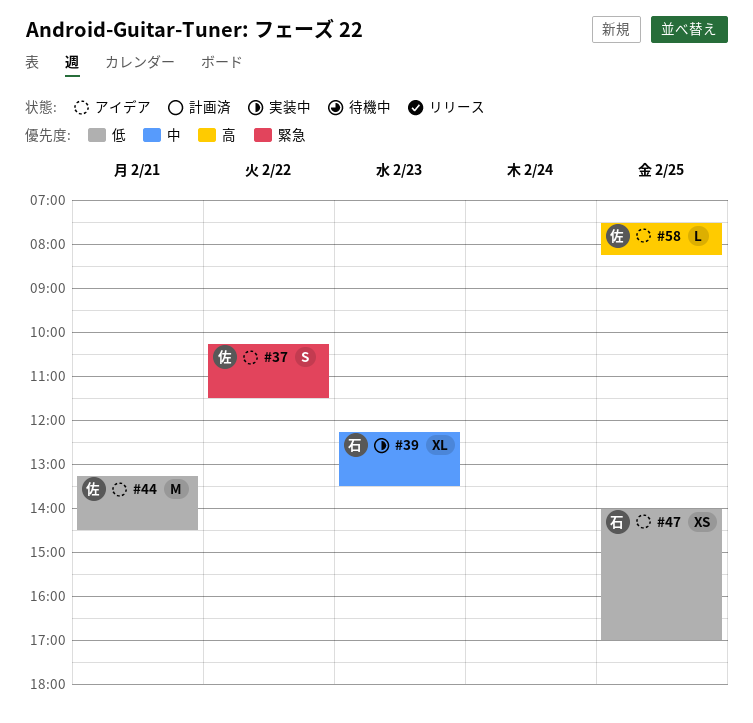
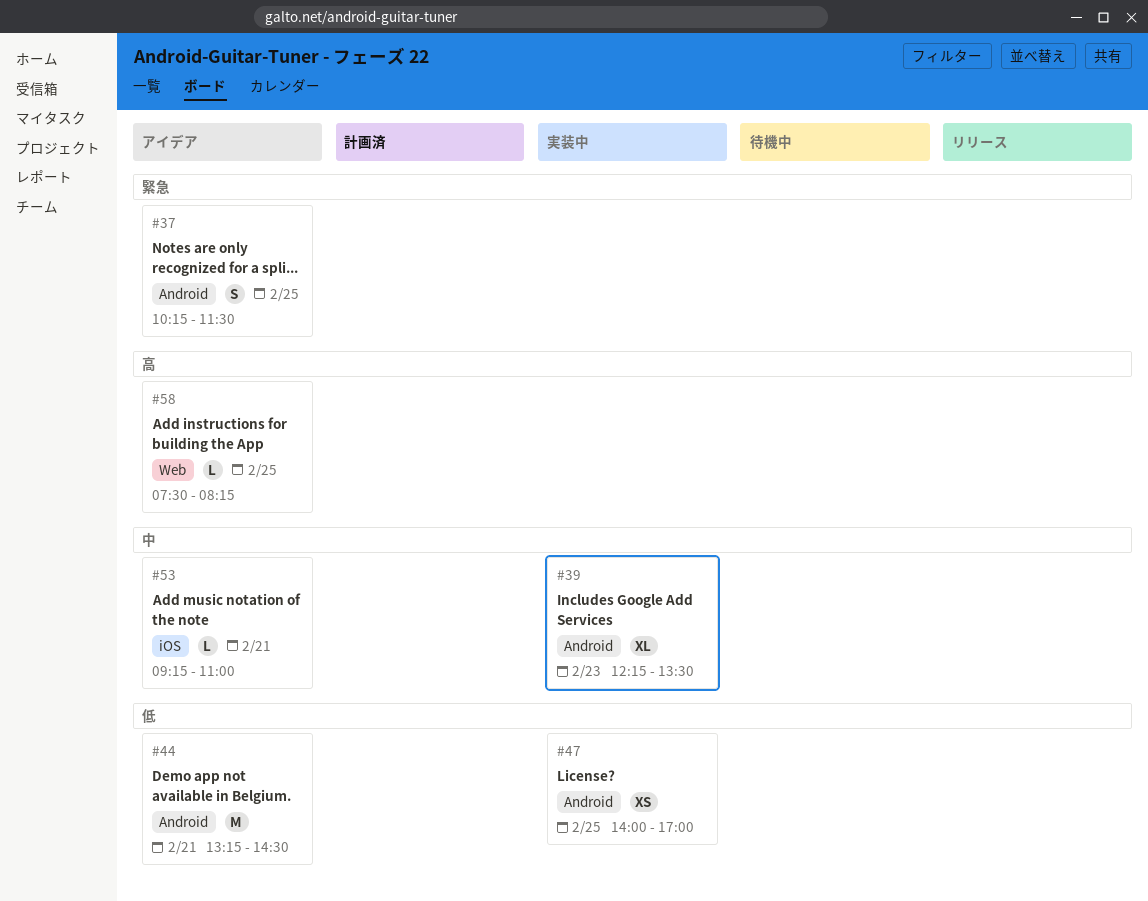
#37, day: Feb 22 -> Feb 25
#47, status: アイデア -> 実装中
#53: none -> present

